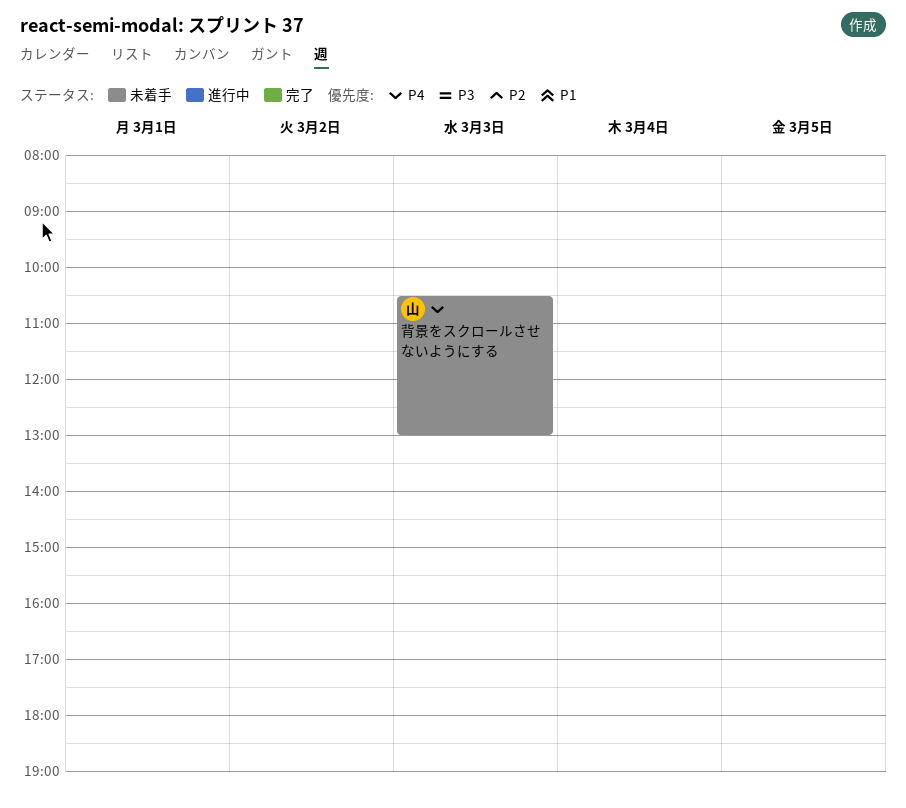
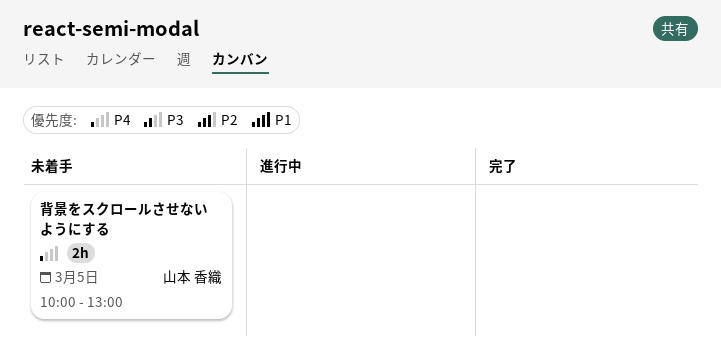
背景をスクロールさせないようにする, day: Mar 3 -> Mar 5
背景をスクロールさせないようにする, begins: 10:30 -> 10:00

